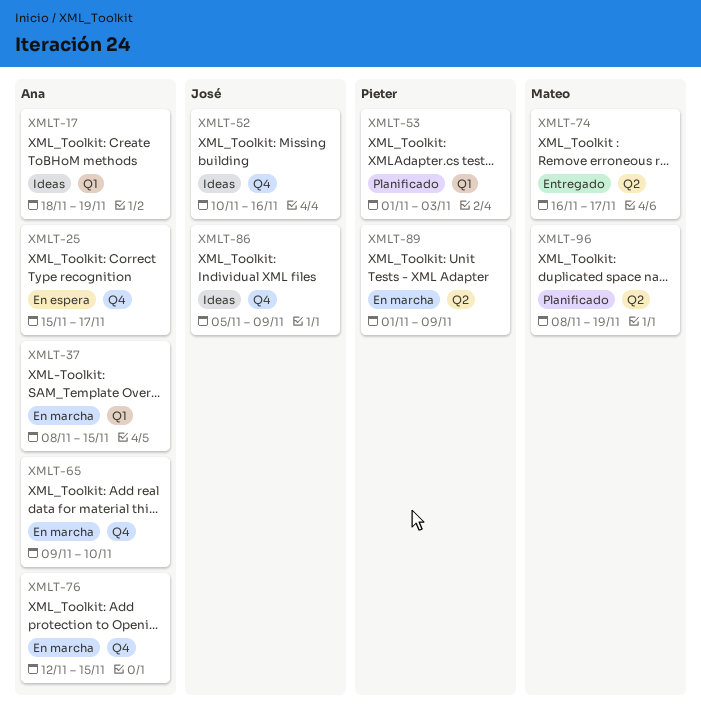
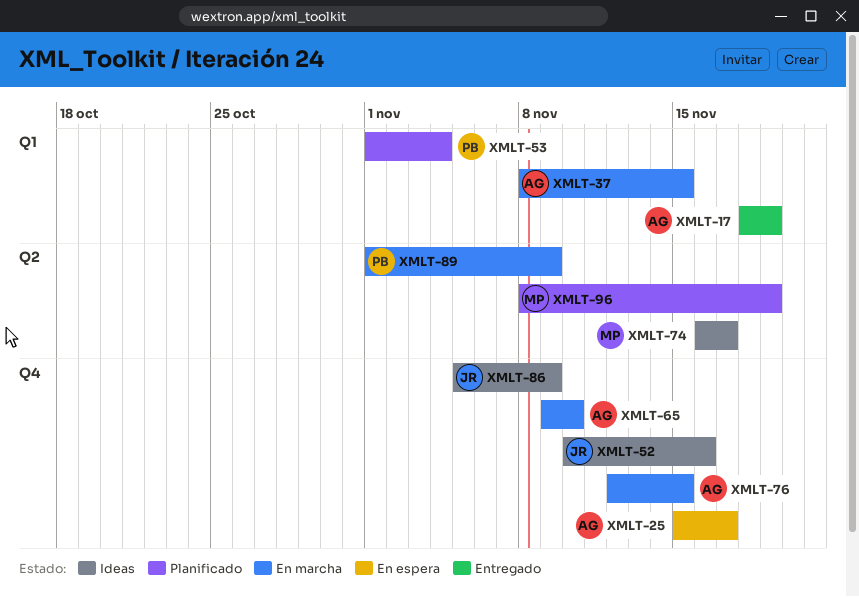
XMLT-17, status: Ideas -> Entregado
XMLT-53, due: Nov 3 -> Nov 4
XMLT-74, status: Entregado -> Ideas

